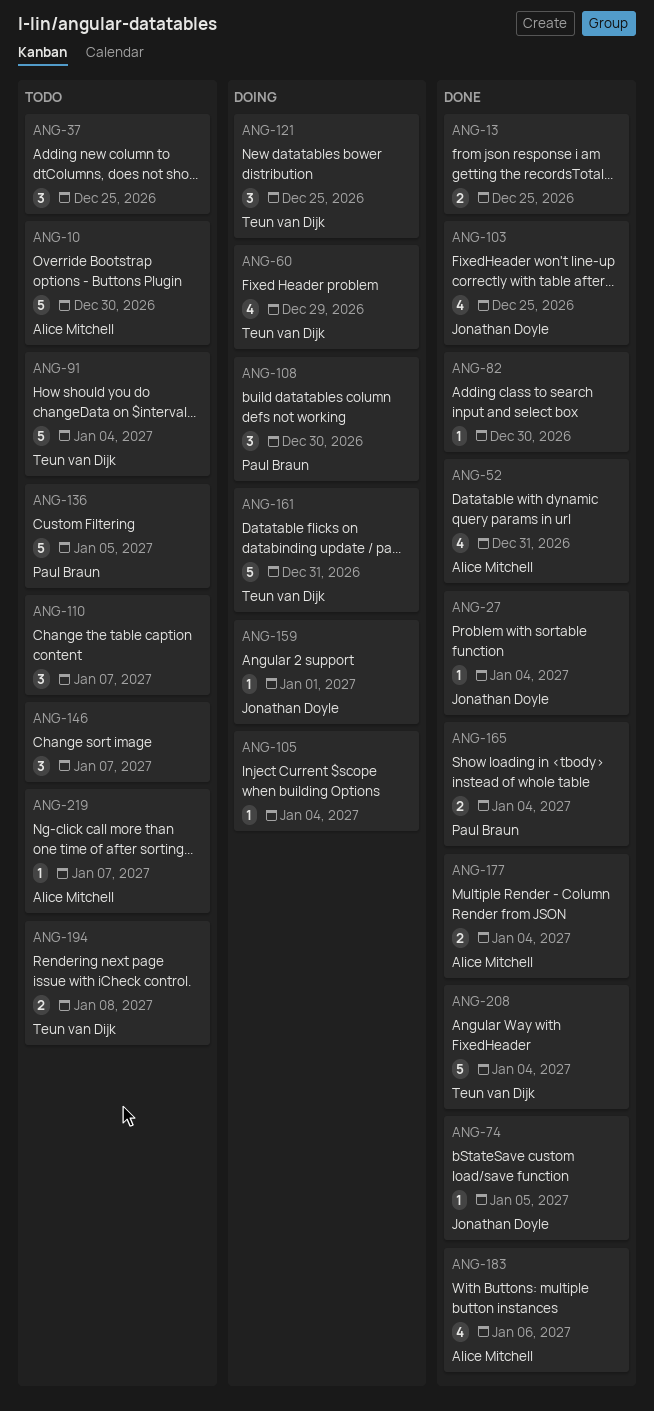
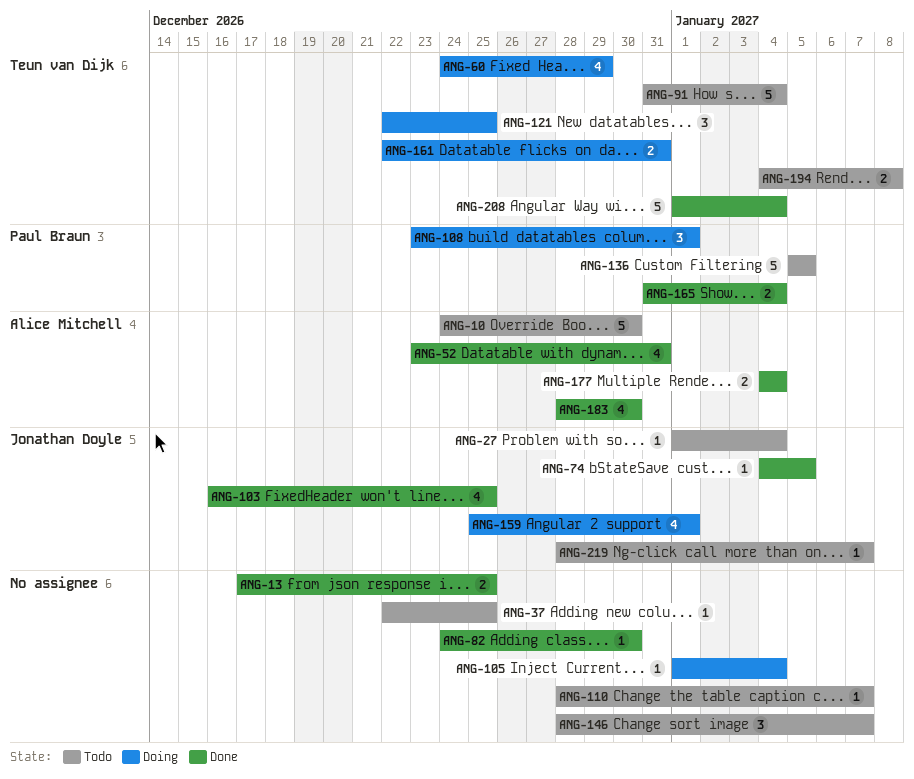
ANG-27, status: Done -> Todo
ANG-37, estimate: 3 -> 1
ANG-108, due: Dec 30 -> Jan 1
ANG-110, estimate: 3 -> 1
ANG-159, estimate: 1 -> 4
ANG-161, estimate: 5 -> 2
ANG-183, due: Jan 6 -> Dec 30
ANG-219, owner: Alice Mitchell -> Jonathan Doyle

